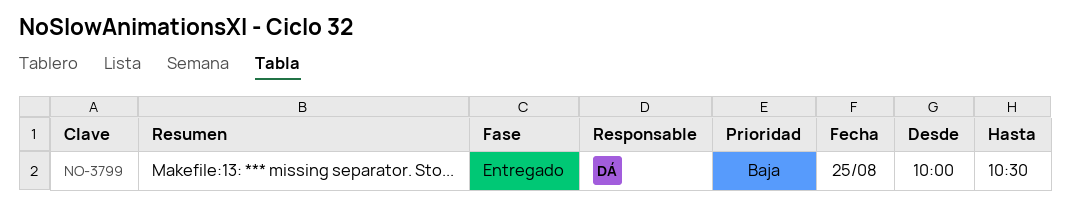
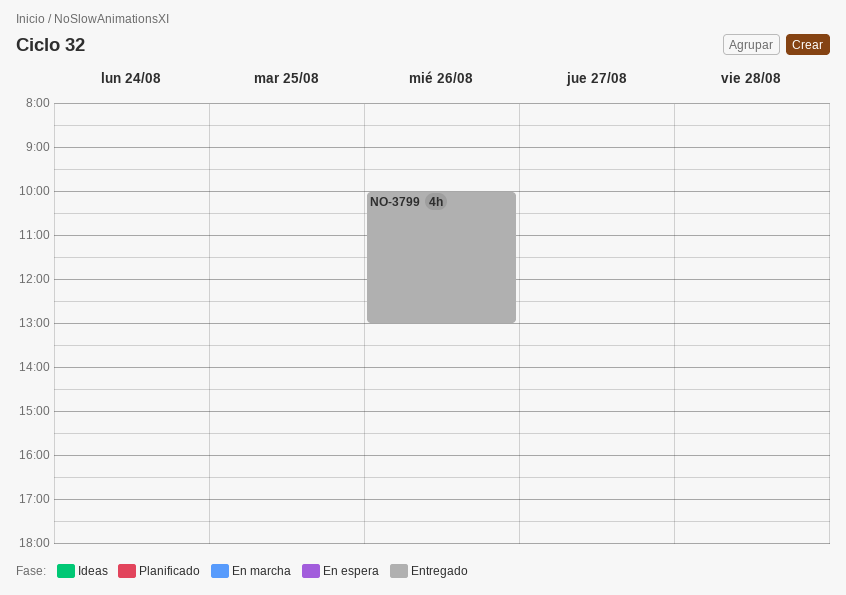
NO-3799, day: Aug 25 -> Aug 26
NO-3799, ends: 10:30 -> 13:00

